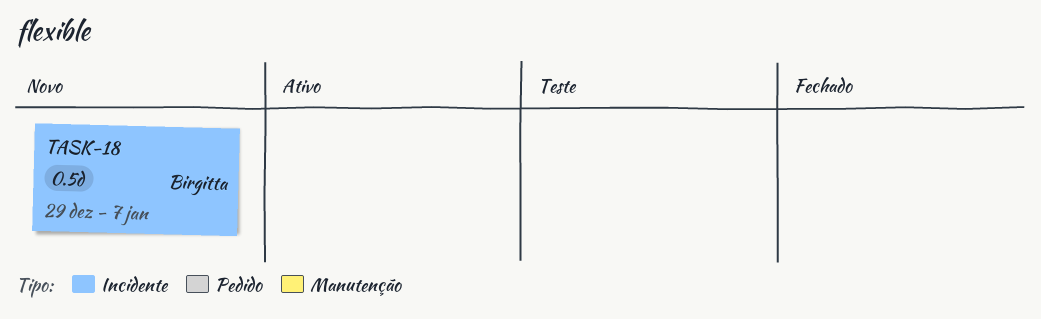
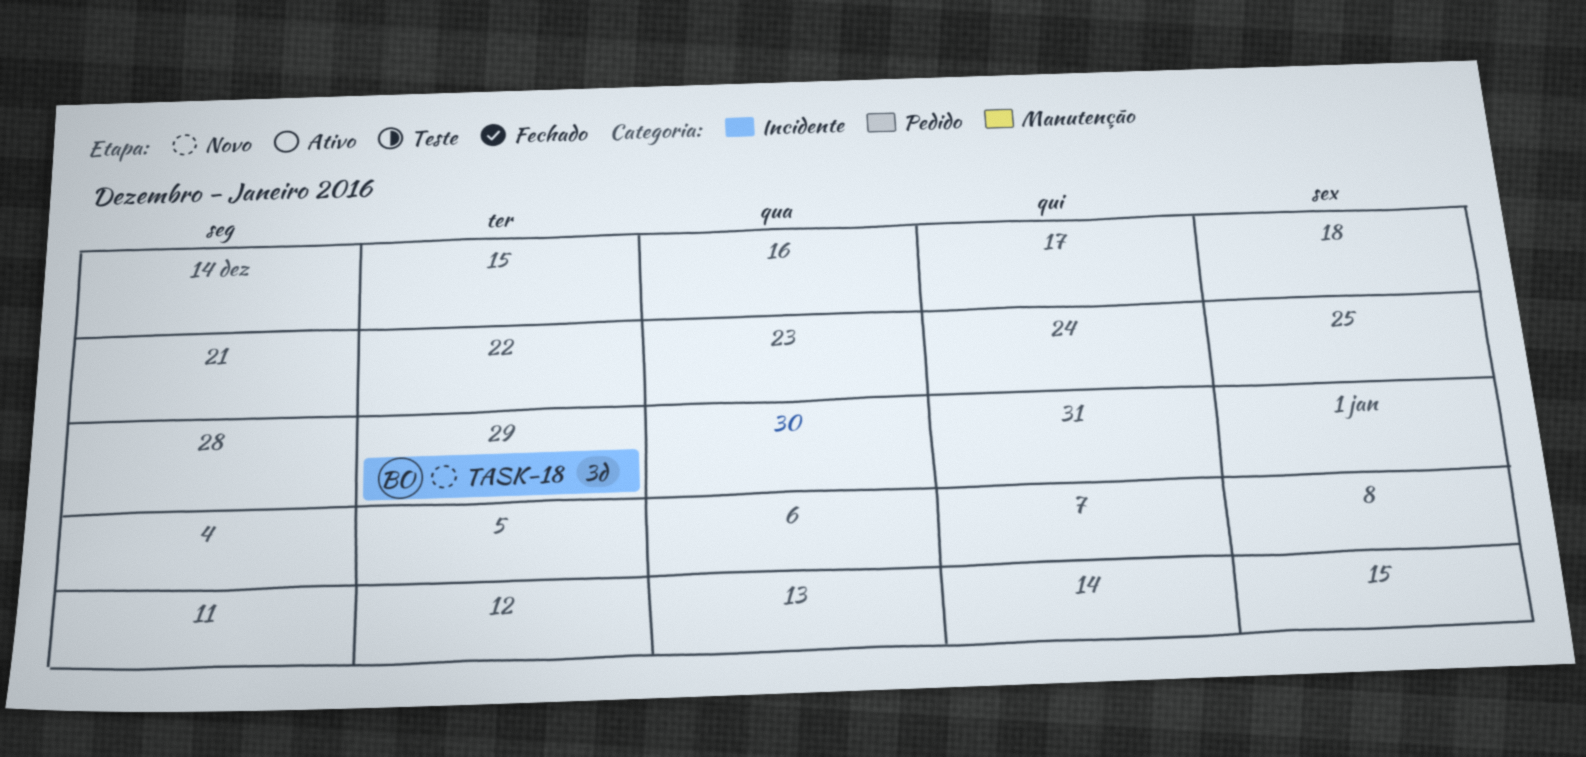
TASK-18, estimate: 0.5d -> 3d
TASK-18, due: Jan 7 -> Dec 29

